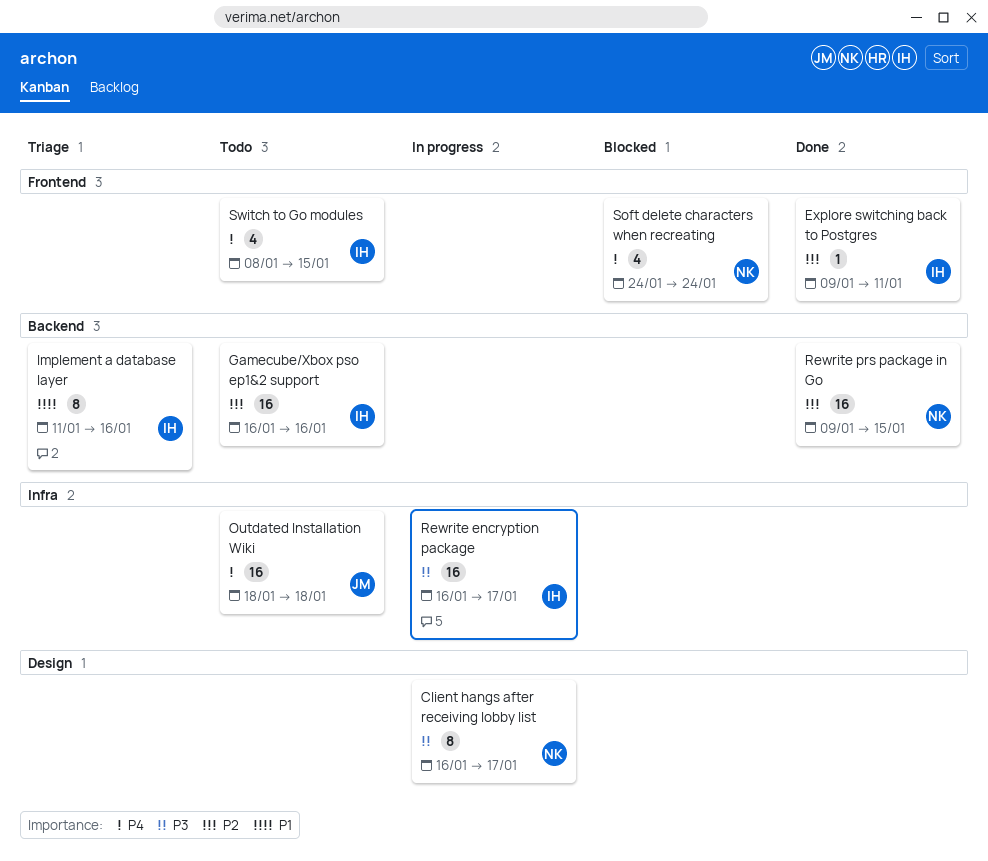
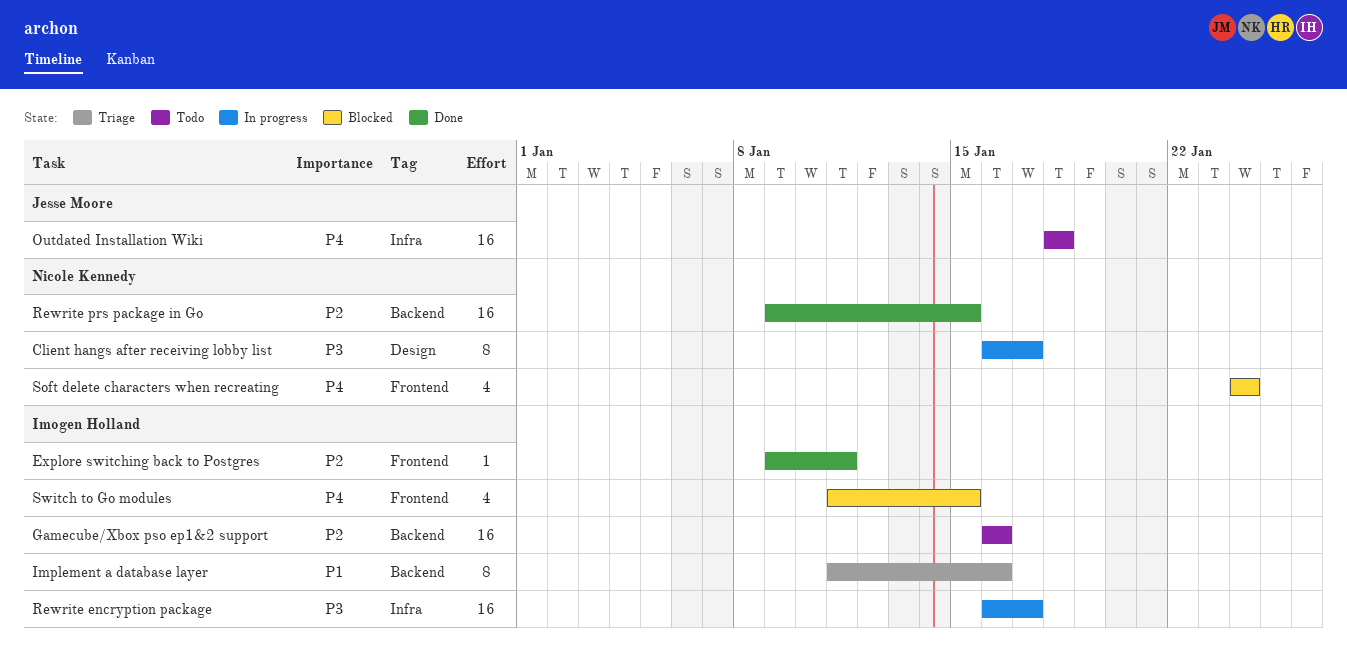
Switch to Go modules, status: Todo -> Blocked
Switch to Go modules, start: Jan 8 -> Jan 11

